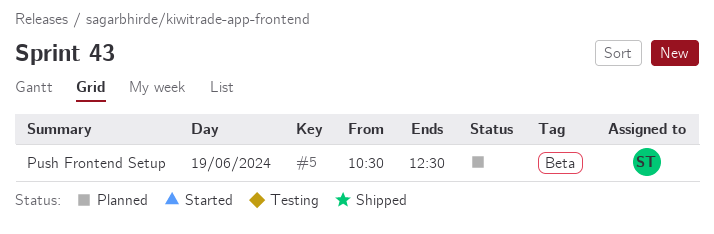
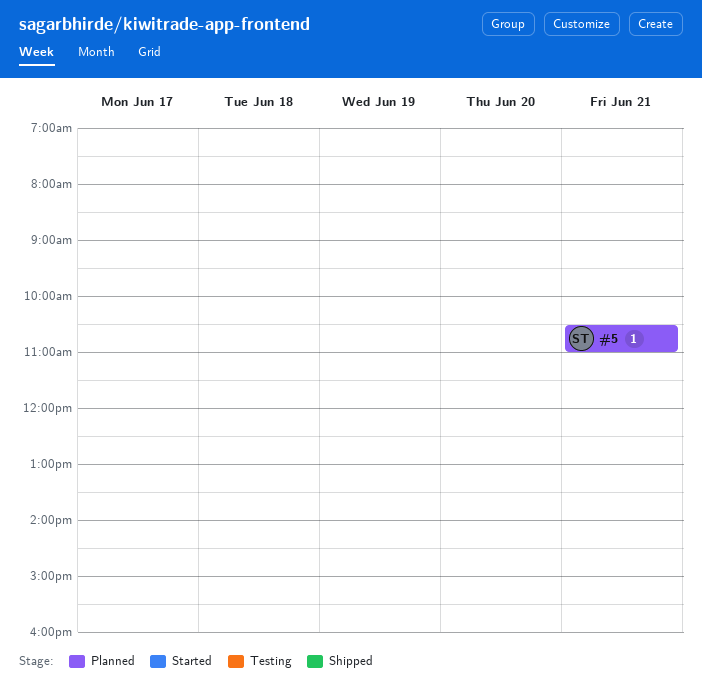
#5, day: Jun 19 -> Jun 21
#5, ends: 12:30 -> 11:00

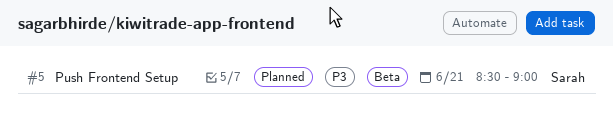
#5, begins: 10:30 -> 08:30
#5, ends: 11:00 -> 09:00

